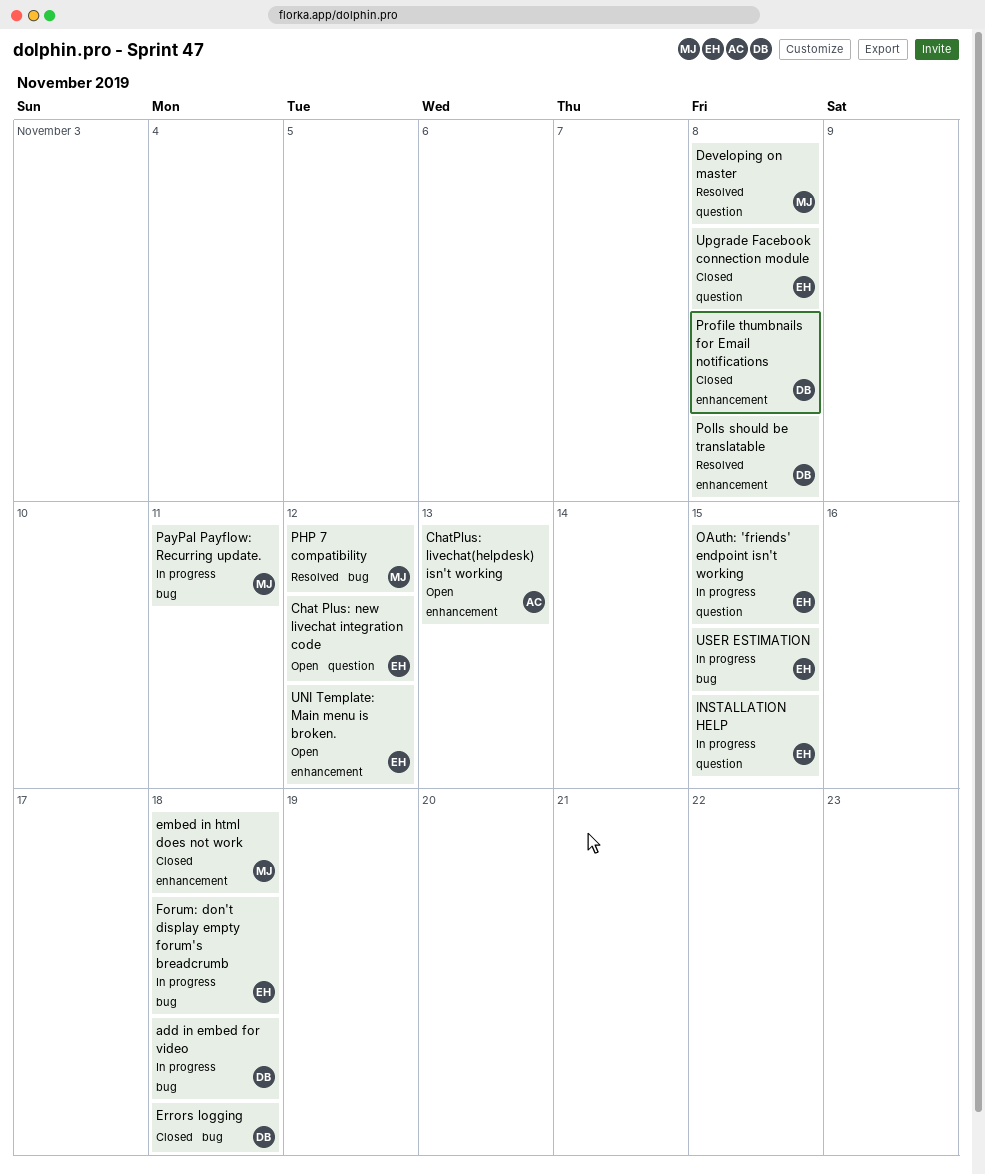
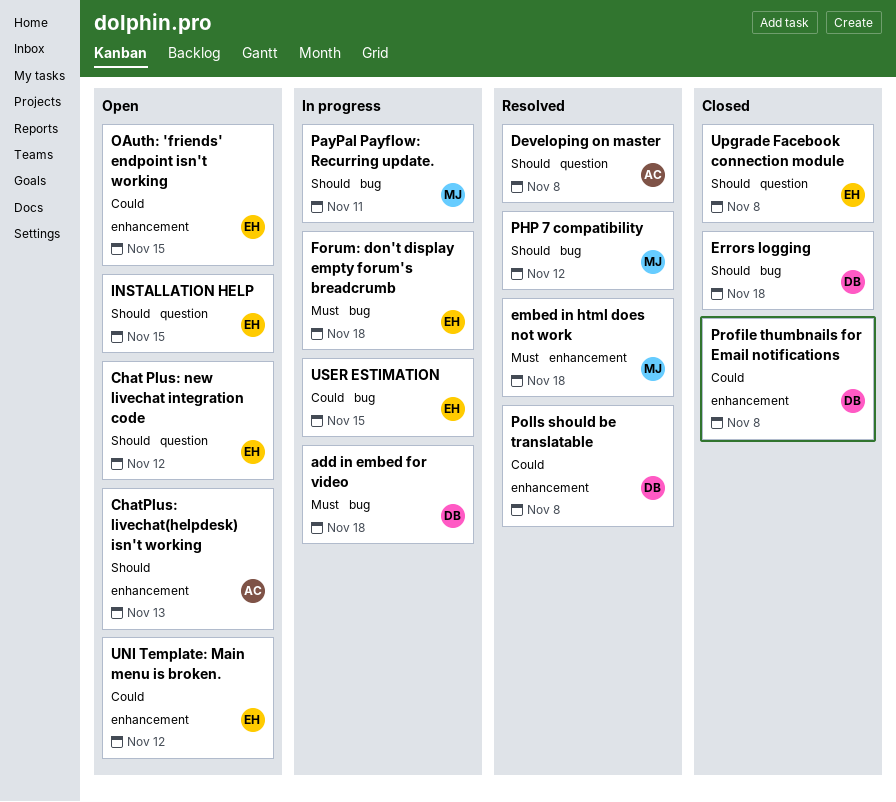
Developing on master, owner: MJ -> AC
embed in html does not work, status: Closed -> Resolved
INSTALLATION HELP, status: In progress -> Open
OAuth: 'friends' endpoint isn't working, status: In progress -> Open
OAuth: 'friends' endpoint isn't working, label: question -> enhancement

